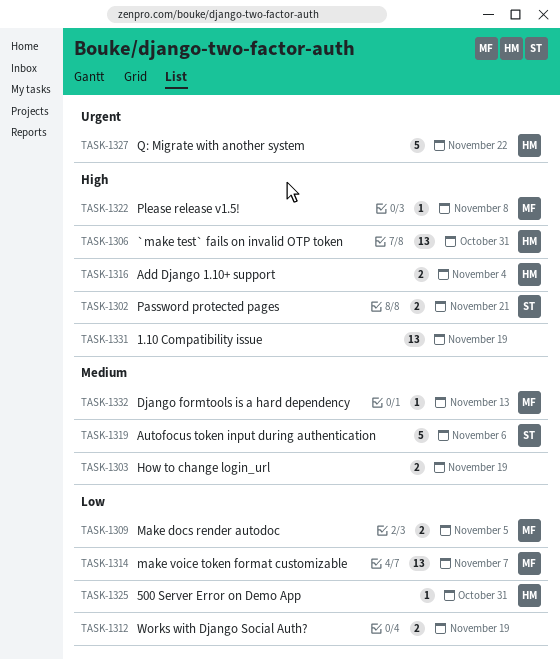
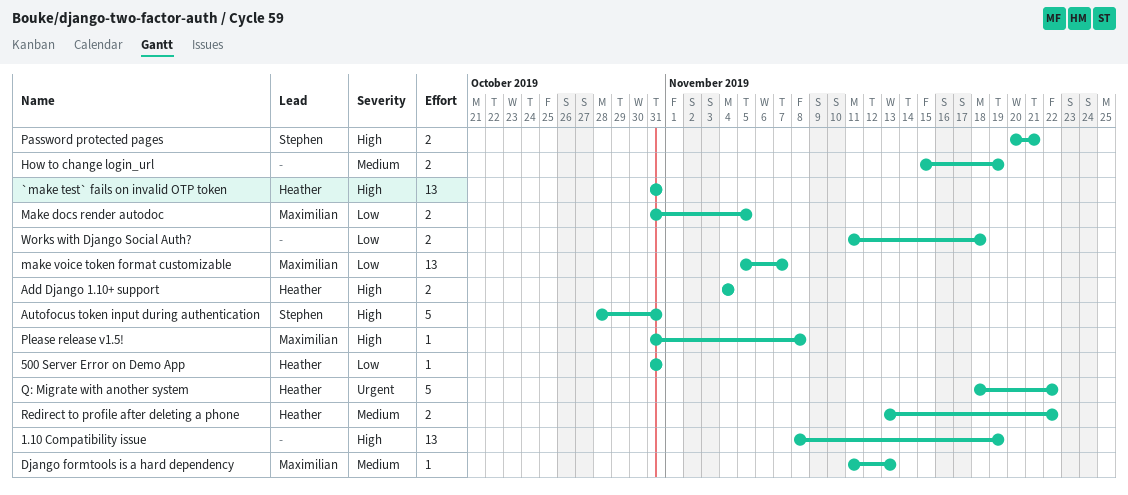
Autofocus token input during authentication, priority: Medium -> High
Autofocus token input during authentication, due: Nov 6 -> Oct 31
Redirect to profile after deleting a phone: none -> present
Works with Django Social Auth?, due: Nov 19 -> Nov 18

